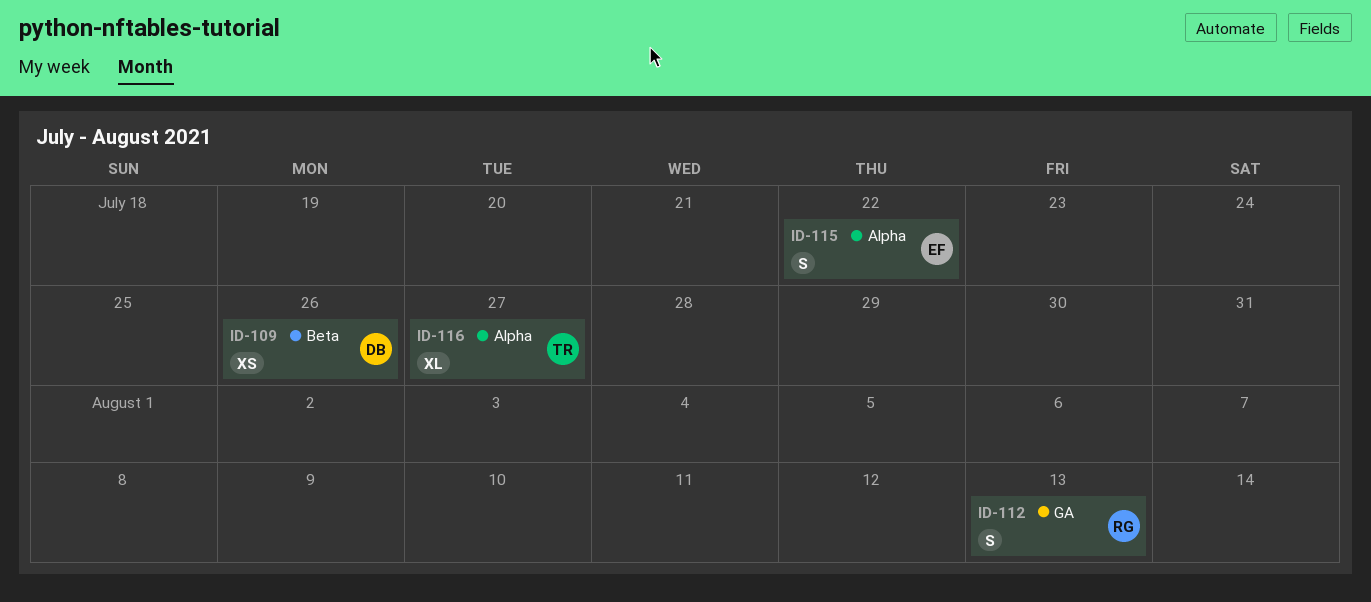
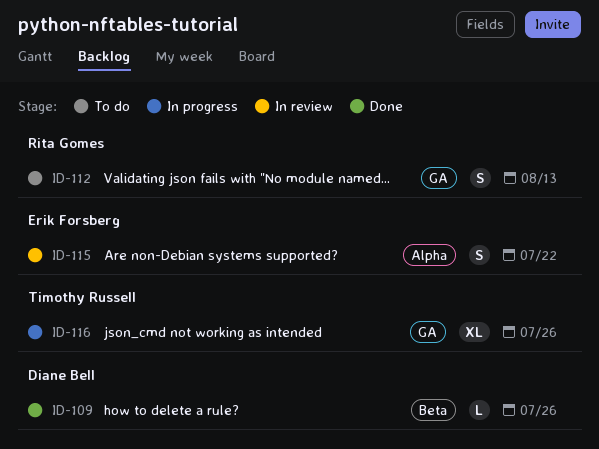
ID-109, estimate: XS -> L
ID-116, label: Alpha -> GA
ID-116, due: Jul 27 -> Jul 26

